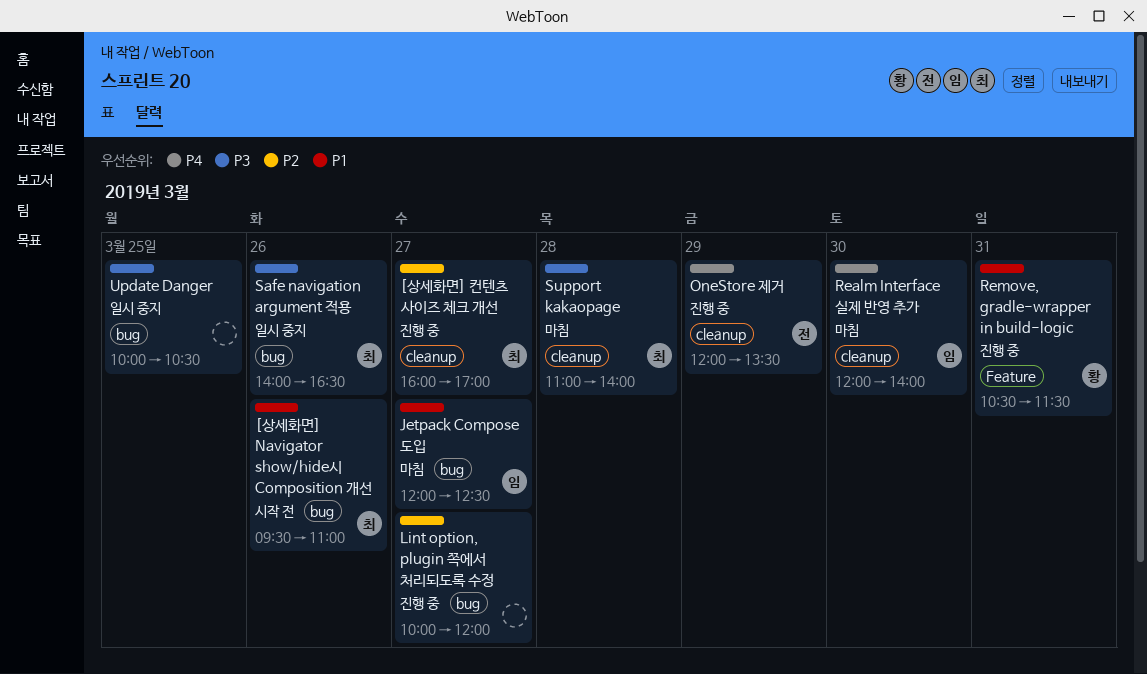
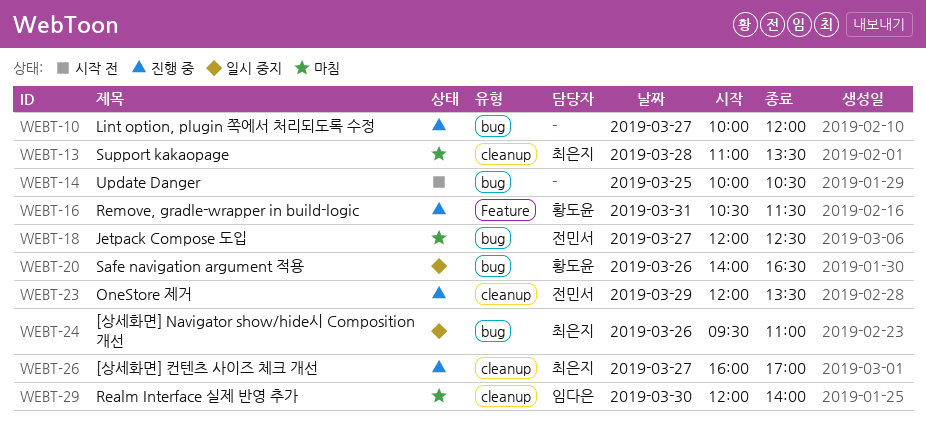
[상세화면] Navigator show/hide시 Composition 개선, status: 시작 전 -> 일시 중지
Jetpack Compose 도입, owner: 임다은 -> 전민서
Safe navigation argument 적용, owner: 최은지 -> 황도윤
Support kakaopage, ends: 14:00 -> 13:30
Update Danger, status: 일시 중지 -> 시작 전

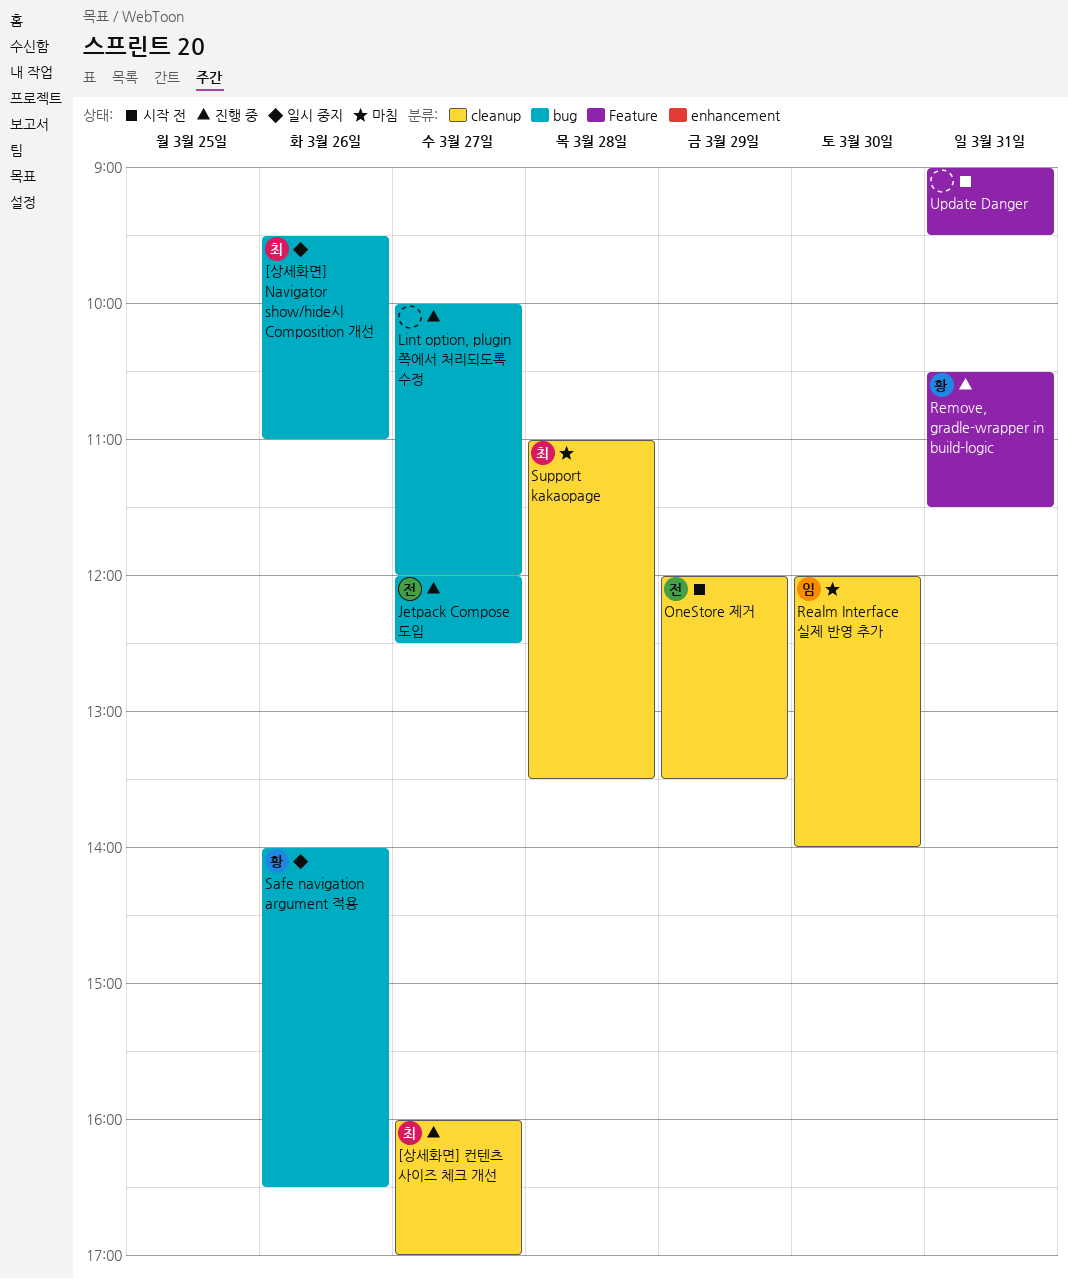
Jetpack Compose 도입, status: 마침 -> 진행 중
OneStore 제거, status: 진행 중 -> 시작 전
Update Danger, label: bug -> Feature
Update Danger, day: Mar 25 -> Mar 31
Update Danger, begins: 10:00 -> 09:00
Update Danger, ends: 10:30 -> 09:30

